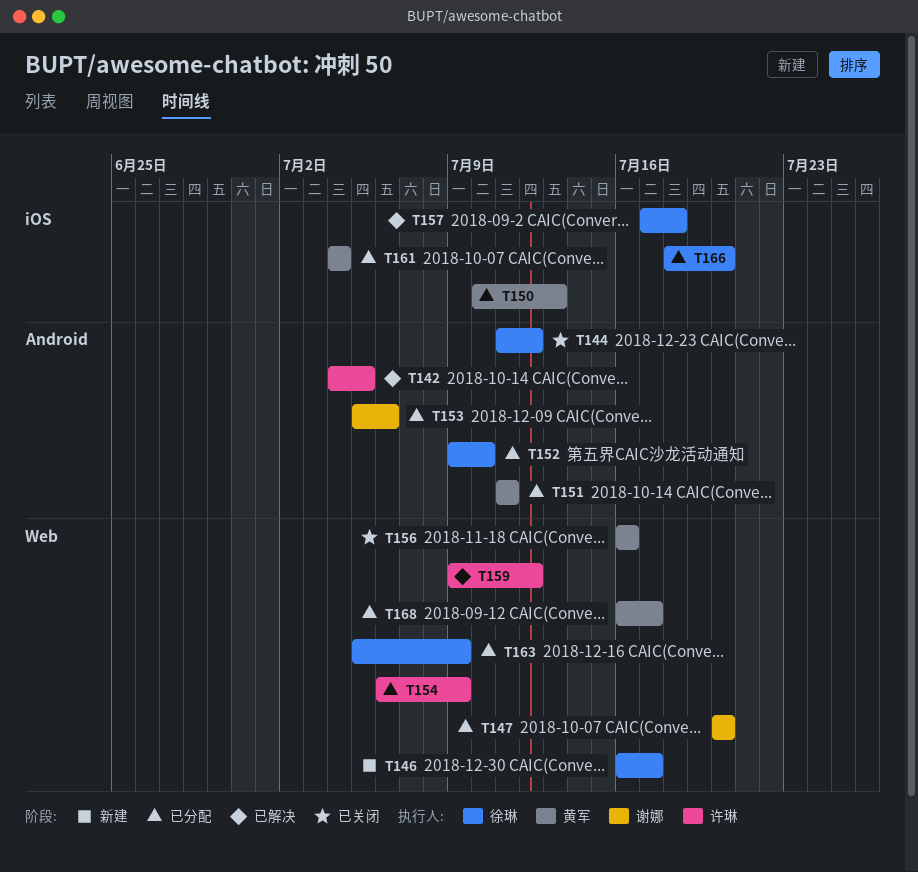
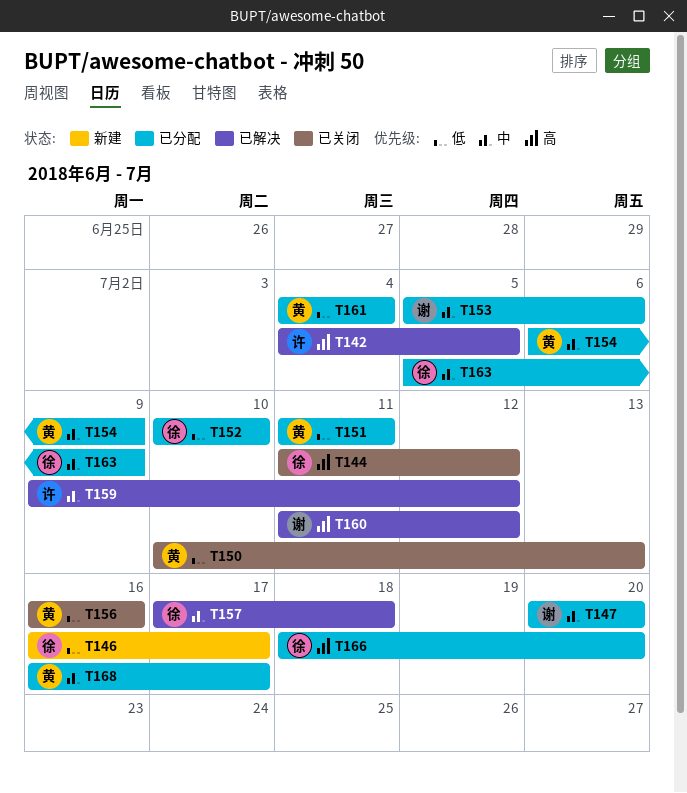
T150, status: 已分配 -> 已关闭
T152, start: Jul 9 -> Jul 10
T154, owner: 许琳 -> 黄军
T160: none -> present

